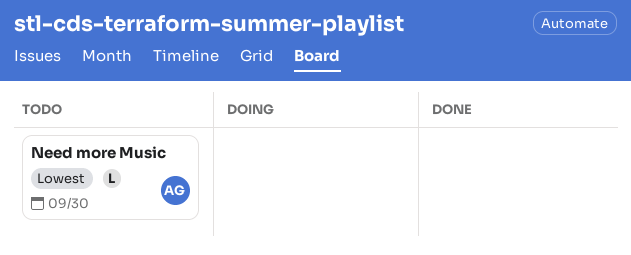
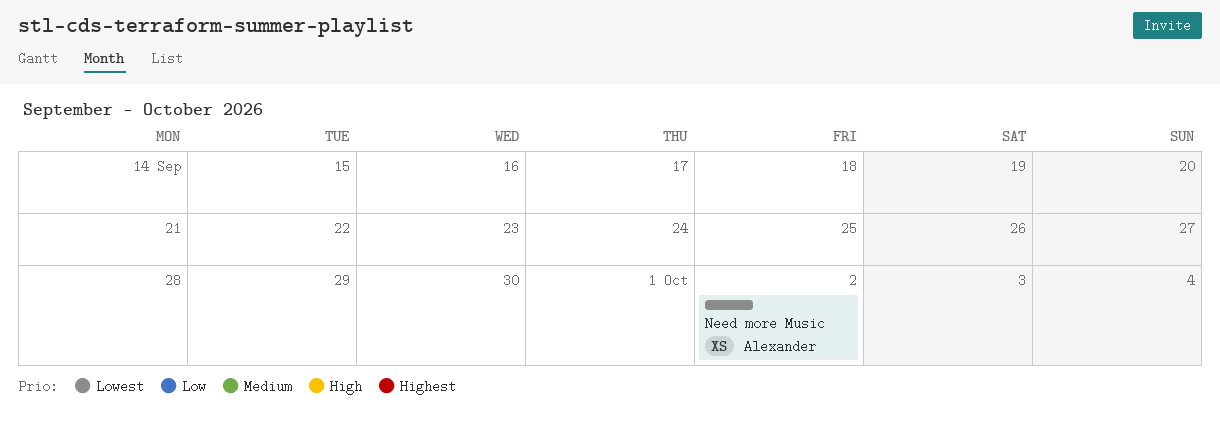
Need more Music, estimate: L -> XS
Need more Music, due: Sep 30 -> Oct 2

